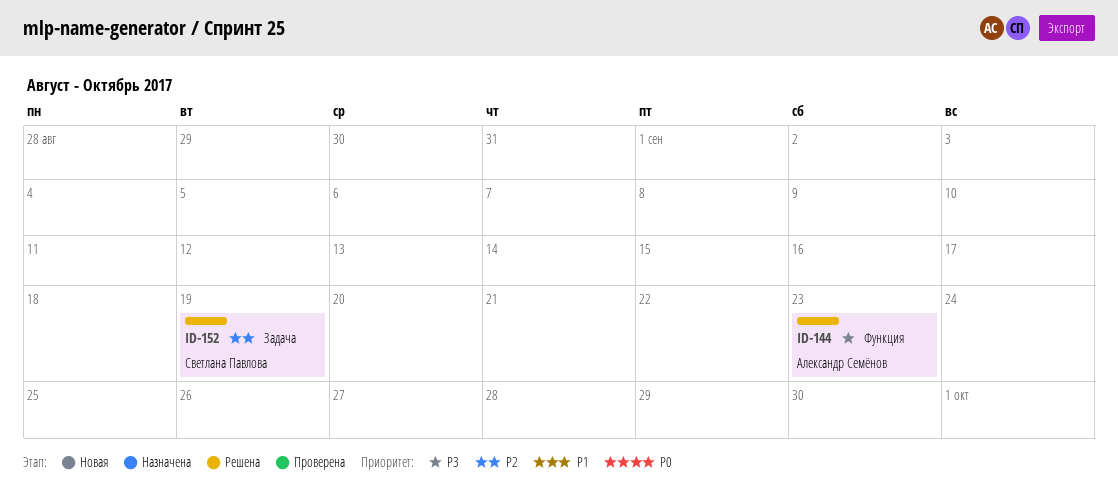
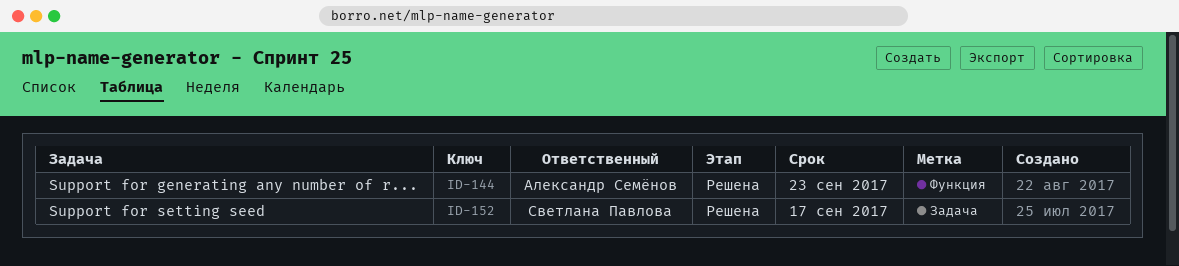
ID-152, due: Sep 19 -> Sep 17

